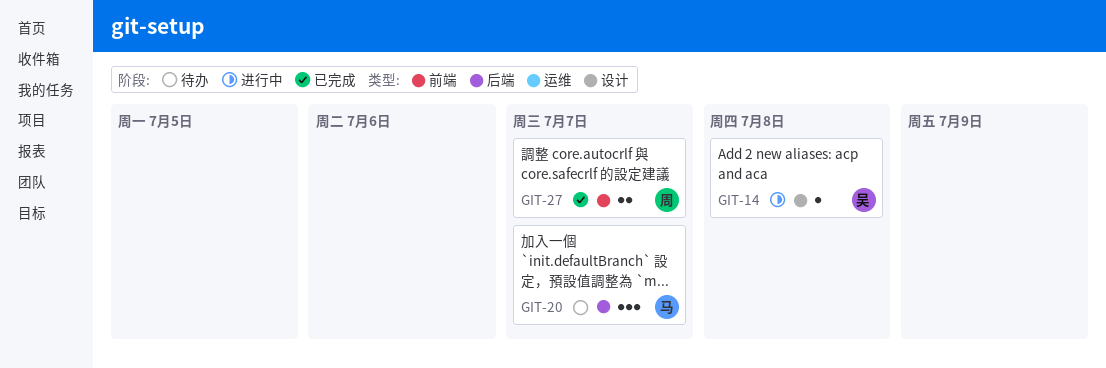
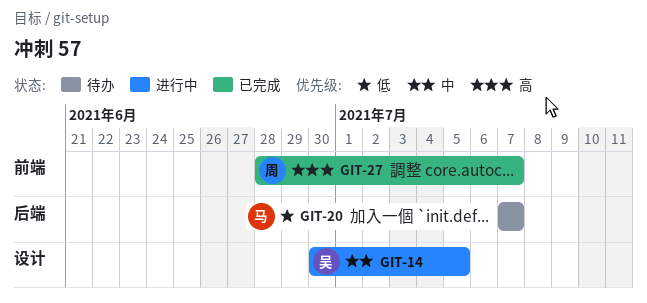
GIT-14, due: Jul 8 -> Jul 5

